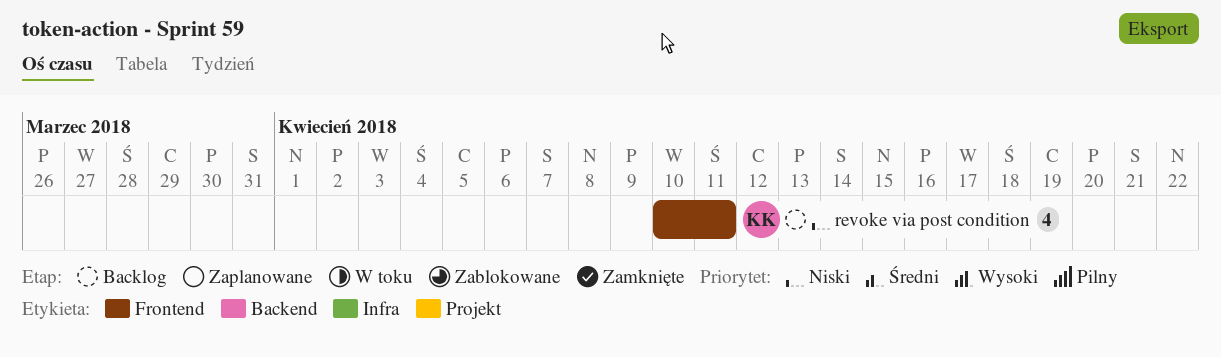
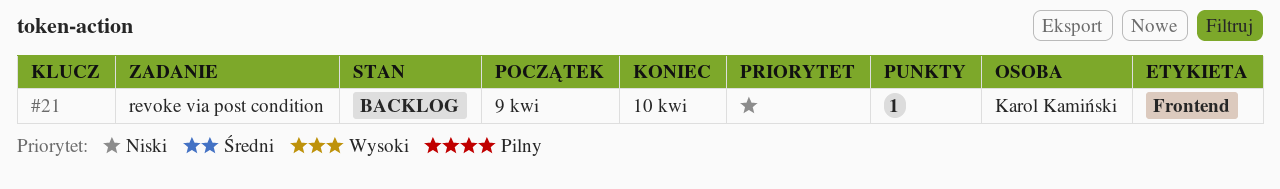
revoke via post condition, estimate: 4 -> 1
revoke via post condition, start: Apr 10 -> Apr 9
revoke via post condition, due: Apr 11 -> Apr 10

